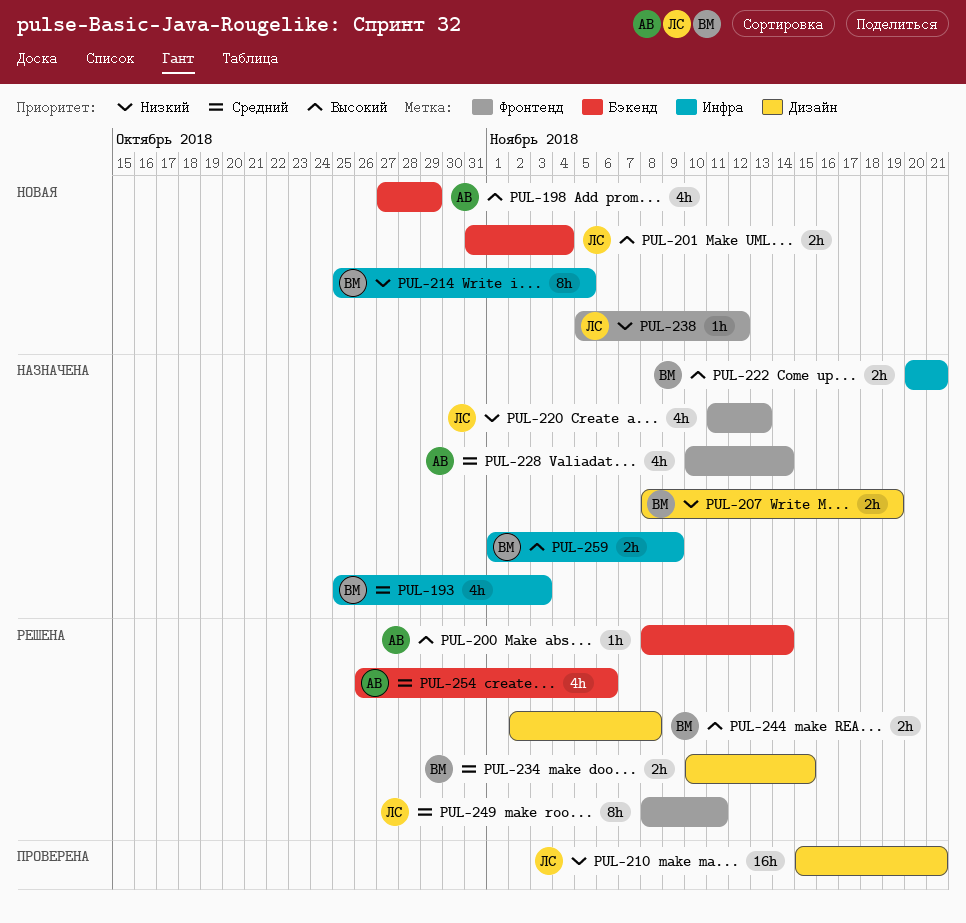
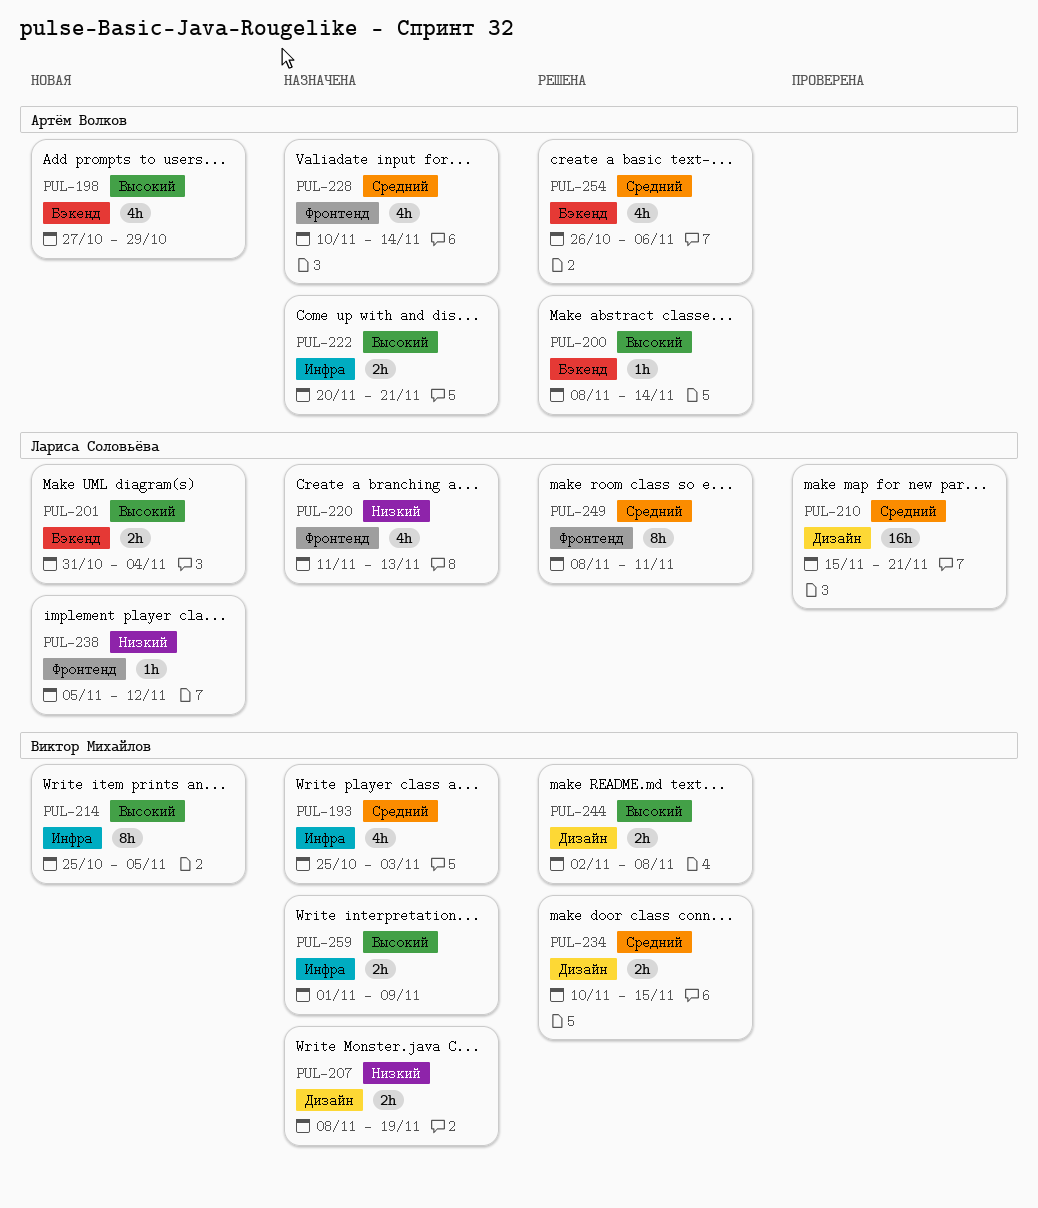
PUL-210, priority: Низкий -> Средний
PUL-214, priority: Низкий -> Высокий
PUL-222, owner: Виктор Михайлов -> Артём Волков

